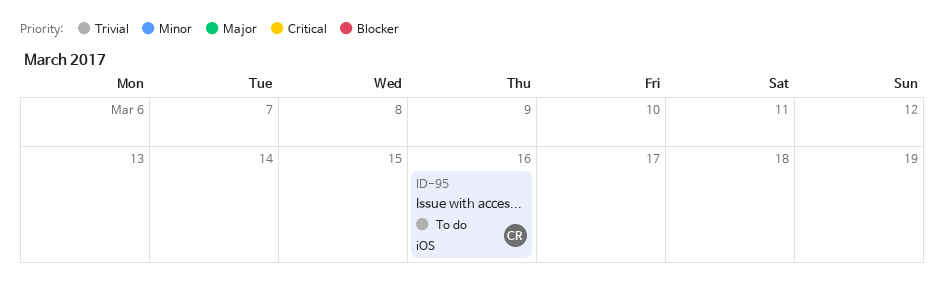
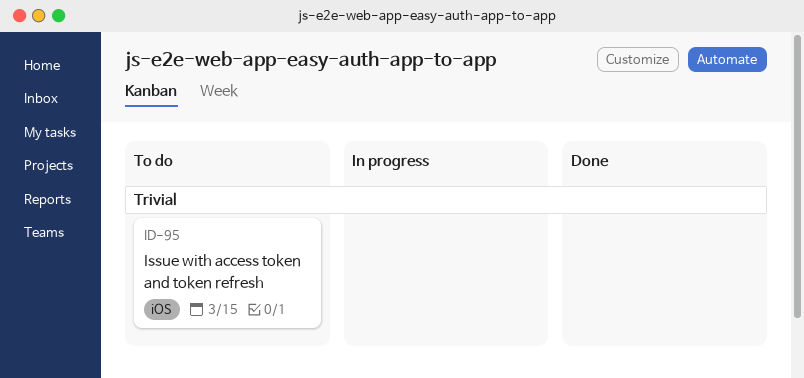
ID-95, due: Mar 16 -> Mar 15

